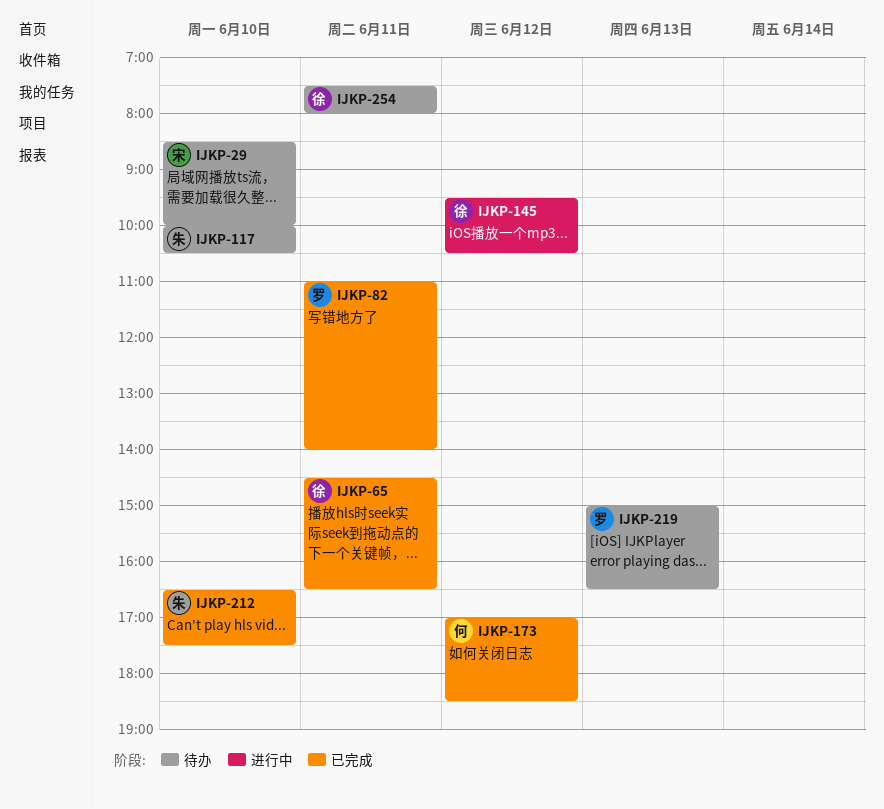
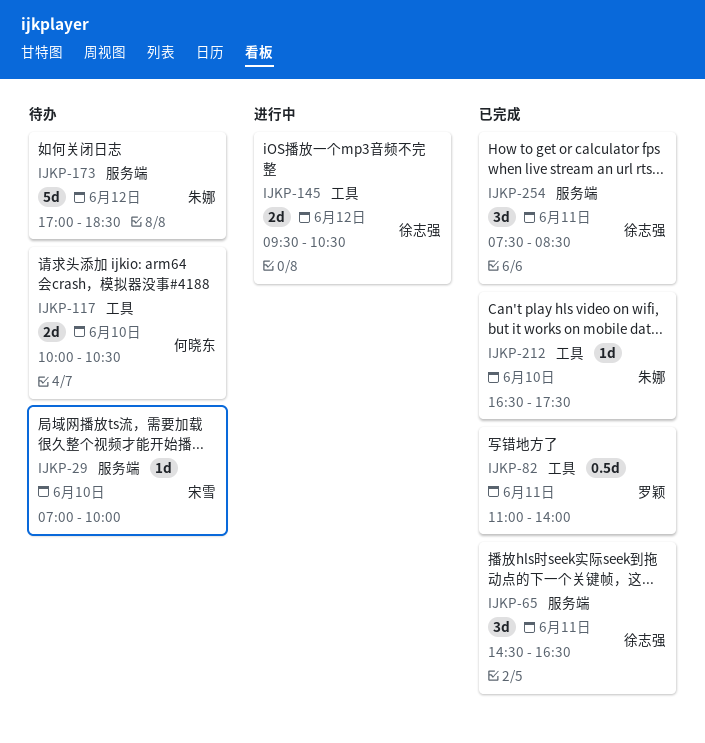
IJKP-29, begins: 08:30 -> 07:00
IJKP-117, owner: 朱娜 -> 何晓东
IJKP-173, status: 已完成 -> 待办
IJKP-173, owner: 何晓东 -> 朱娜
IJKP-219: present -> none
IJKP-254, status: 待办 -> 已完成
IJKP-254, ends: 08:00 -> 08:30

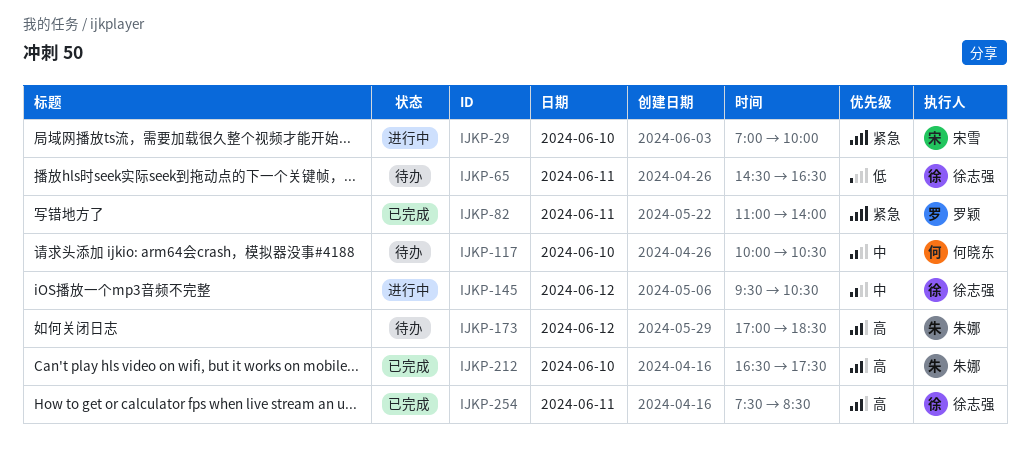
IJKP-29, status: 待办 -> 进行中
IJKP-65, status: 已完成 -> 待办

